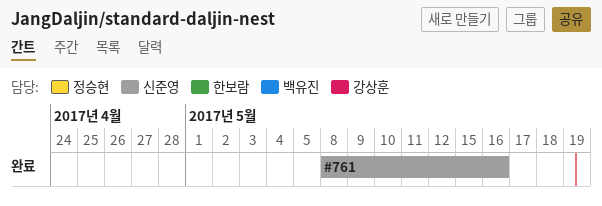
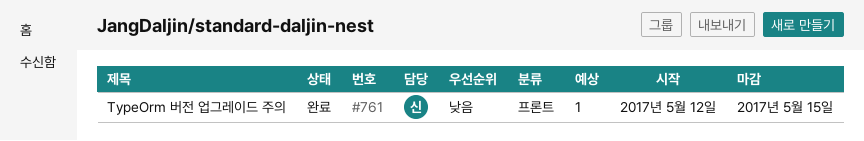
#761, start: May 8 -> May 12
#761, due: May 16 -> May 15

